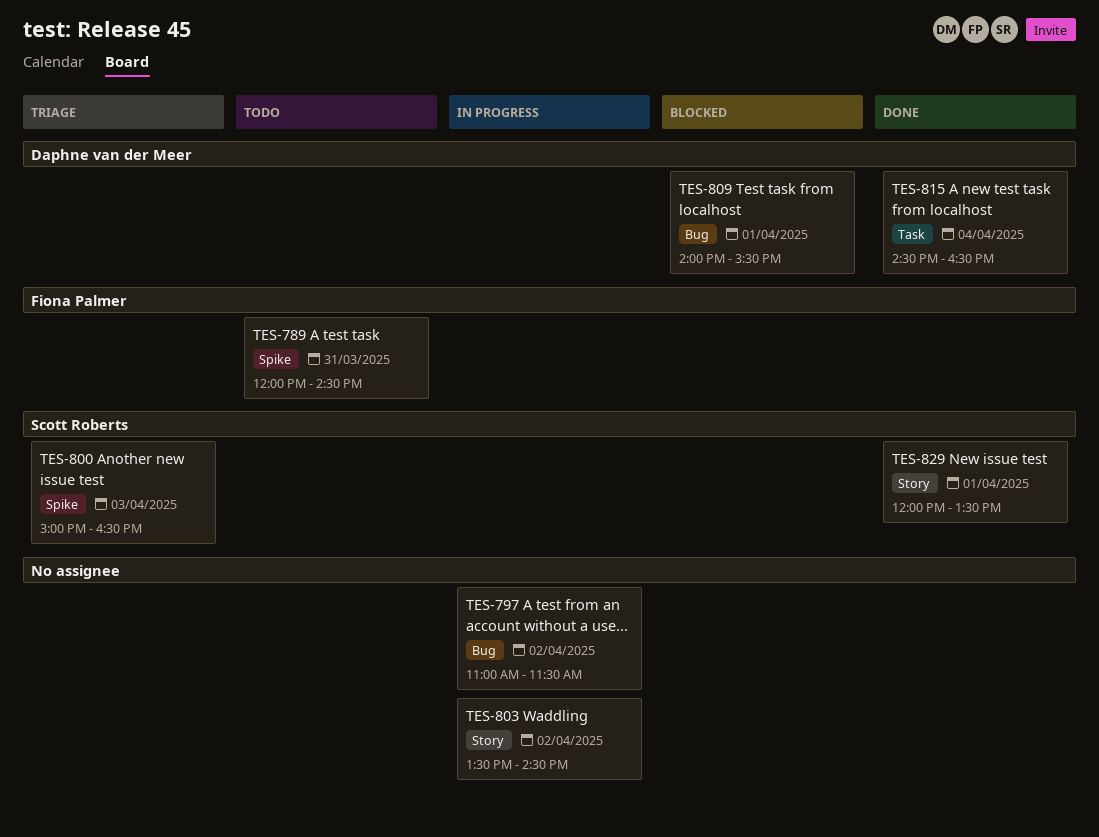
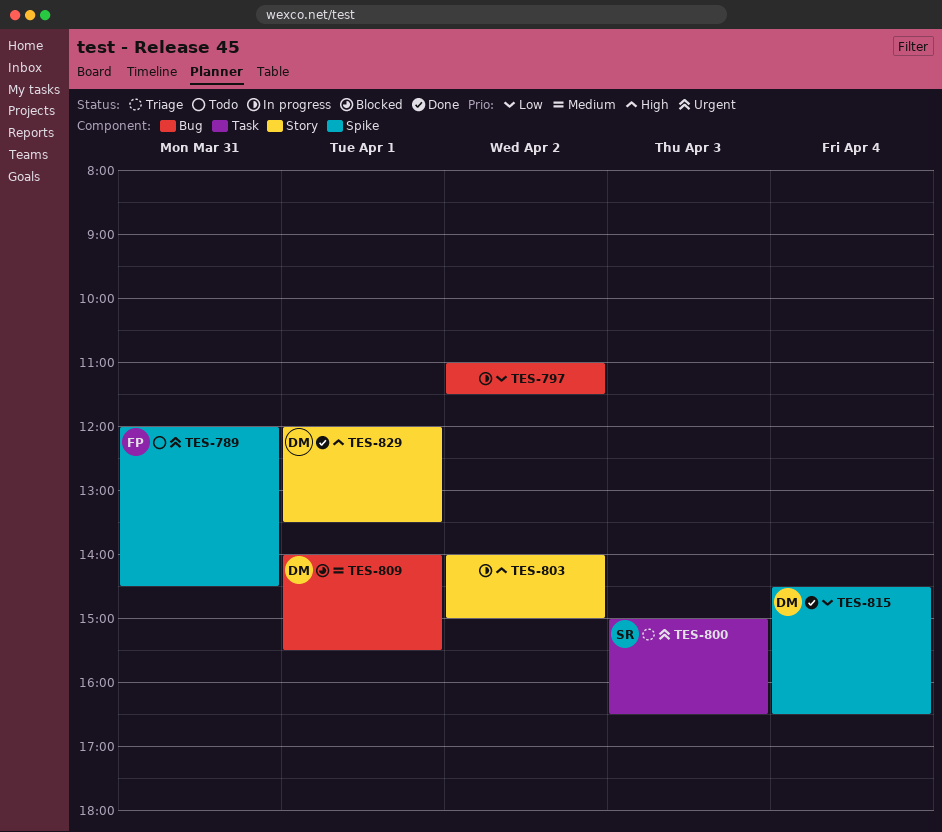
TES-800, label: Spike -> Task
TES-803, begins: 13:30 -> 14:00
TES-803, ends: 14:30 -> 15:00
TES-815, label: Task -> Spike
TES-829, owner: Scott Roberts -> Daphne van der Meer

